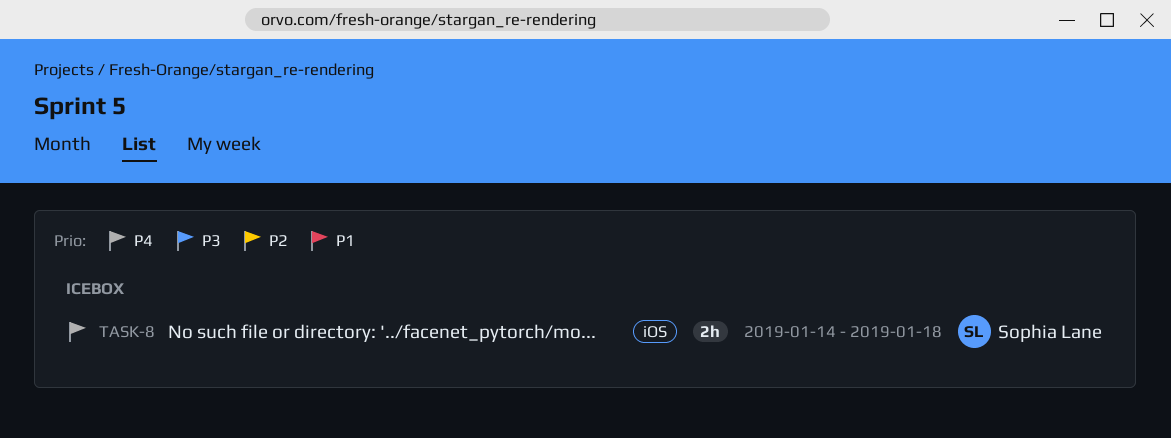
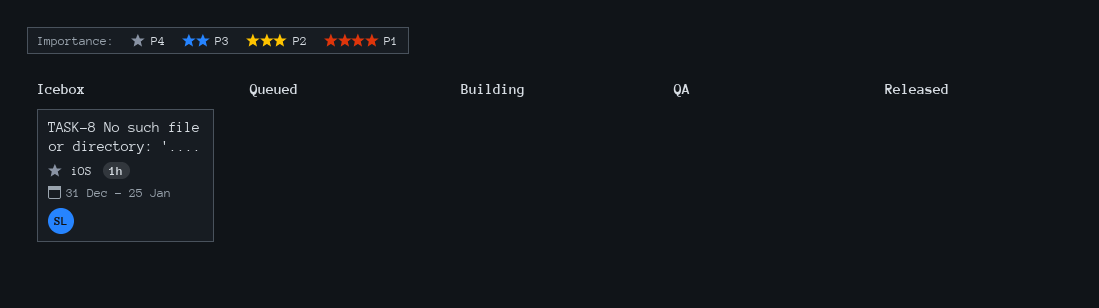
TASK-8, estimate: 2h -> 1h
TASK-8, start: Jan 14 -> Dec 31
TASK-8, due: Jan 18 -> Jan 25

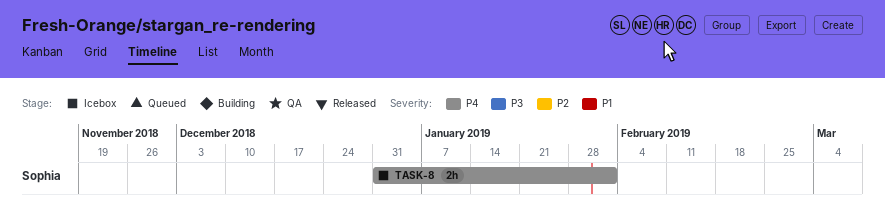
TASK-8, estimate: 1h -> 2h
TASK-8, due: Jan 25 -> Feb 1

